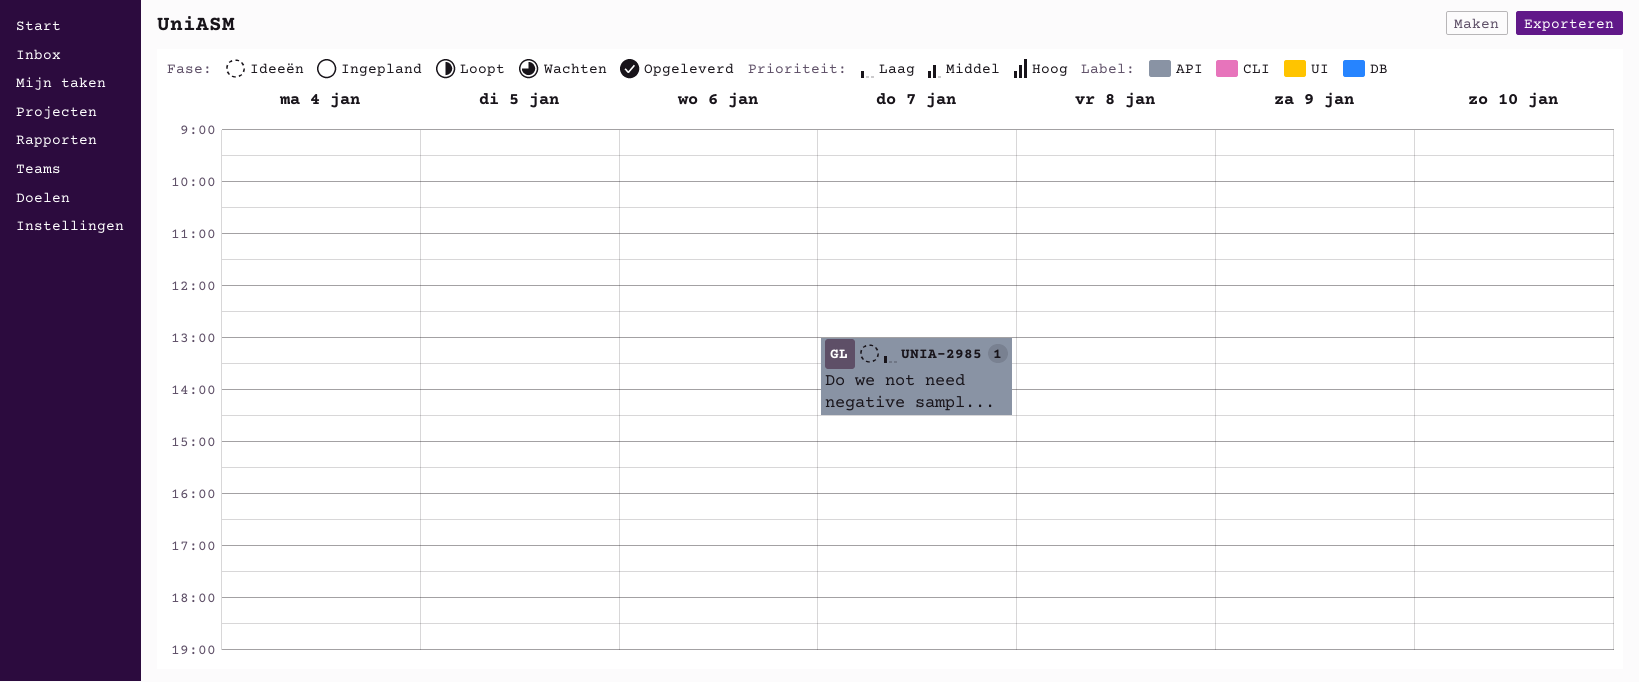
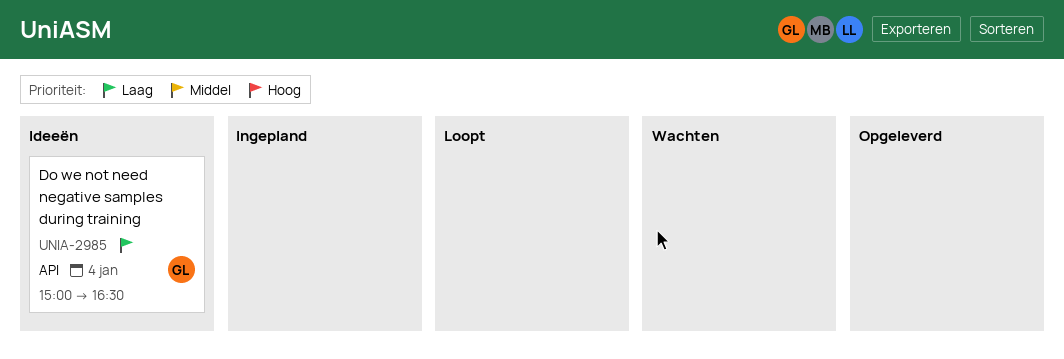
UNIA-2985, day: Jan 7 -> Jan 4
UNIA-2985, begins: 13:00 -> 15:00
UNIA-2985, ends: 14:30 -> 16:30

